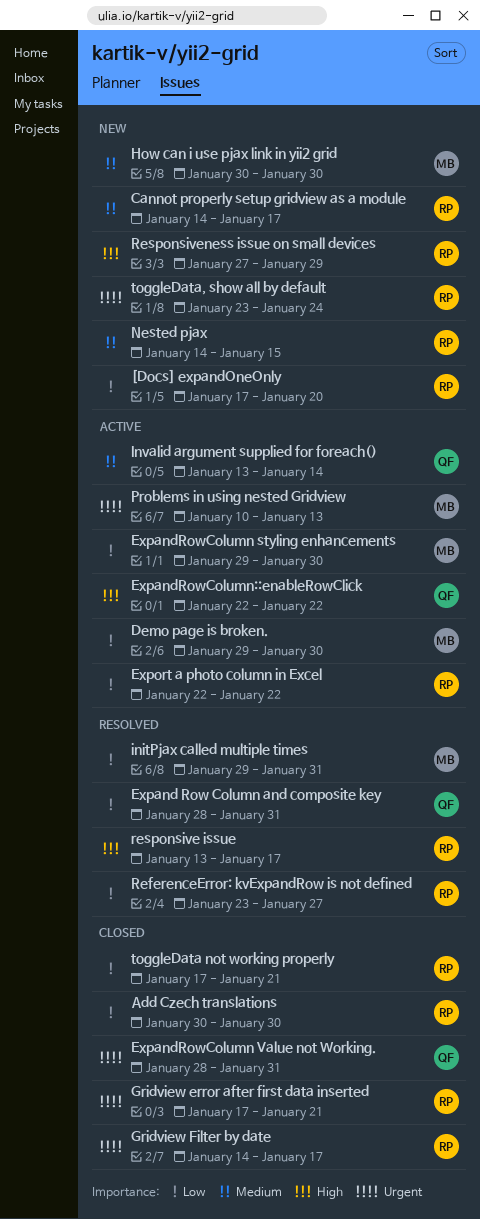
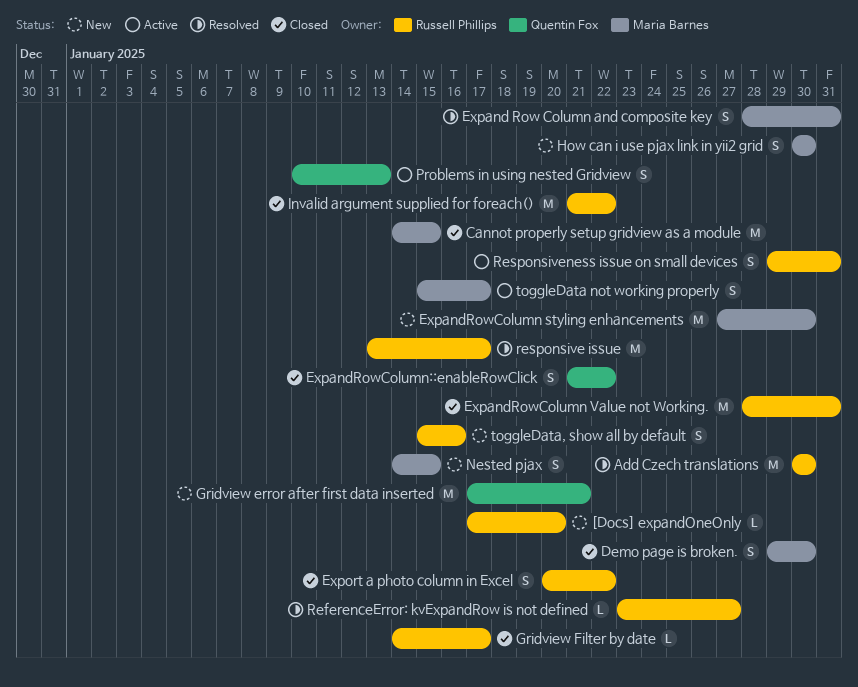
Add Czech translations, status: Closed -> Resolved
Cannot properly setup gridview as a module, status: New -> Closed
Cannot properly setup gridview as a module, owner: Russell Phillips -> Maria Barnes
Cannot properly setup gridview as a module, due: Jan 17 -> Jan 15
Demo page is broken., status: Active -> Closed
Expand Row Column and composite key, owner: Quentin Fox -> Maria Barnes
ExpandRowColumn styling enhancements, status: Active -> New
ExpandRowColumn styling enhancements, start: Jan 29 -> Jan 27
ExpandRowColumn Value not Working., owner: Quentin Fox -> Russell Phillips
ExpandRowColumn::enableRowClick, status: Active -> Closed
ExpandRowColumn::enableRowClick, start: Jan 22 -> Jan 21
Export a photo column in Excel, status: Active -> Closed
Export a photo column in Excel, start: Jan 22 -> Jan 20
Gridview error after first data inserted, status: Closed -> New
Gridview error after first data inserted, owner: Russell Phillips -> Quentin Fox
initPjax called multiple times: present -> none
Invalid argument supplied for foreach(), status: Active -> Closed
Invalid argument supplied for foreach(), owner: Quentin Fox -> Russell Phillips
Invalid argument supplied for foreach(), start: Jan 13 -> Jan 21
Invalid argument supplied for foreach(), due: Jan 14 -> Jan 22
Nested pjax, owner: Russell Phillips -> Maria Barnes
Problems in using nested Gridview, owner: Maria Barnes -> Quentin Fox
Responsiveness issue on small devices, status: New -> Active
Responsiveness issue on small devices, start: Jan 27 -> Jan 29
Responsiveness issue on small devices, due: Jan 29 -> Jan 31
toggleData not working properly, status: Closed -> Active
toggleData not working properly, owner: Russell Phillips -> Maria Barnes
toggleData not working properly, start: Jan 17 -> Jan 15
toggleData not working properly, due: Jan 21 -> Jan 17
toggleData, show all by default, start: Jan 23 -> Jan 15
toggleData, show all by default, due: Jan 24 -> Jan 16

